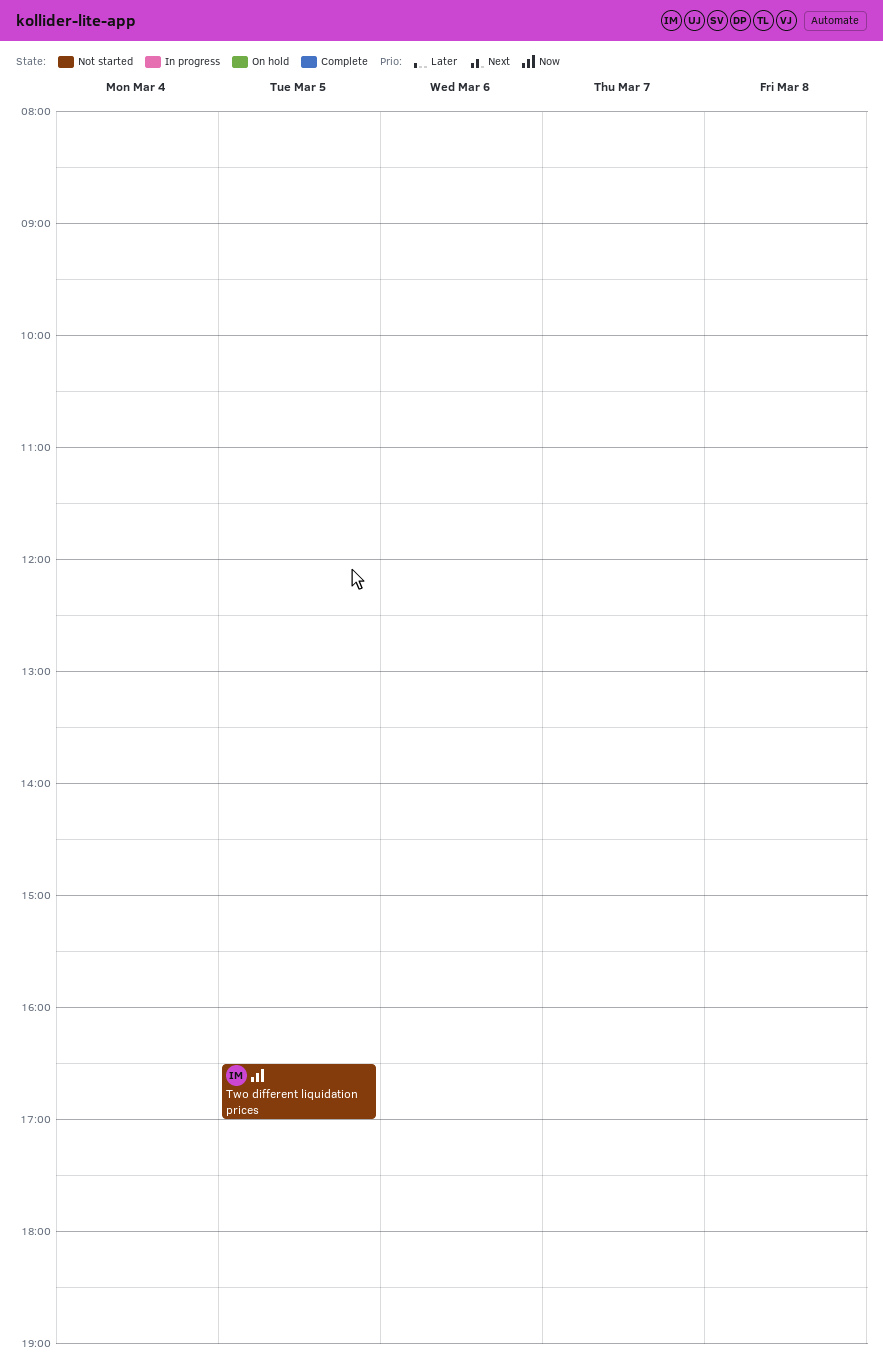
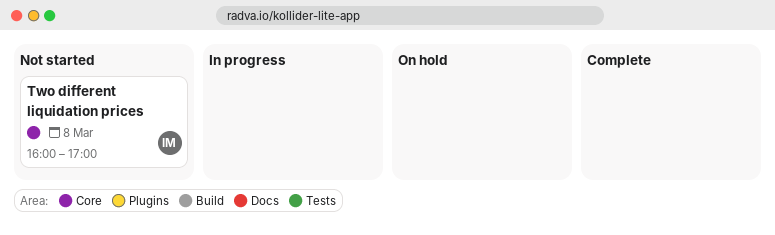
Two different liquidation prices, day: Mar 5 -> Mar 8
Two different liquidation prices, begins: 16:30 -> 16:00

